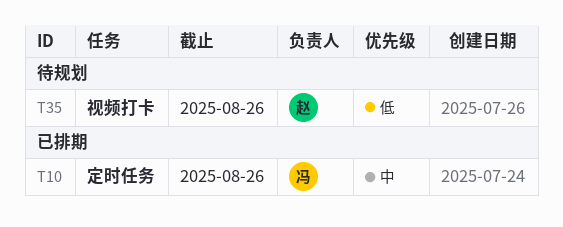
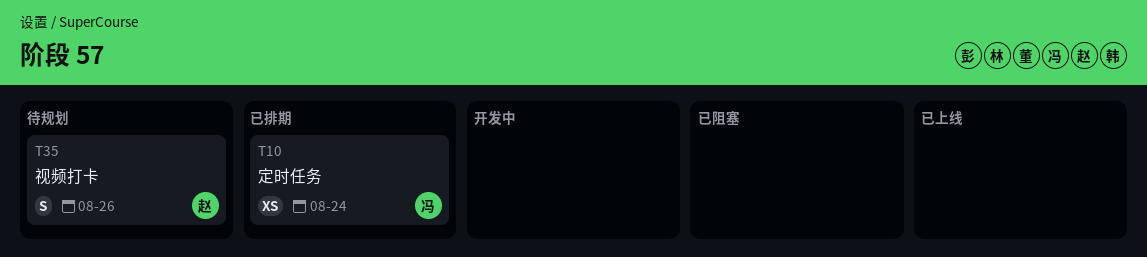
T10, due: Aug 26 -> Aug 24

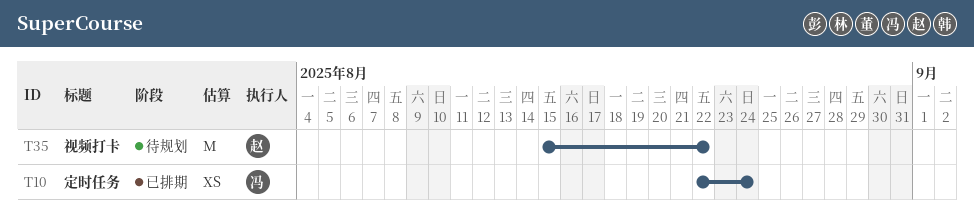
T35, estimate: S -> M
T35, due: Aug 26 -> Aug 22

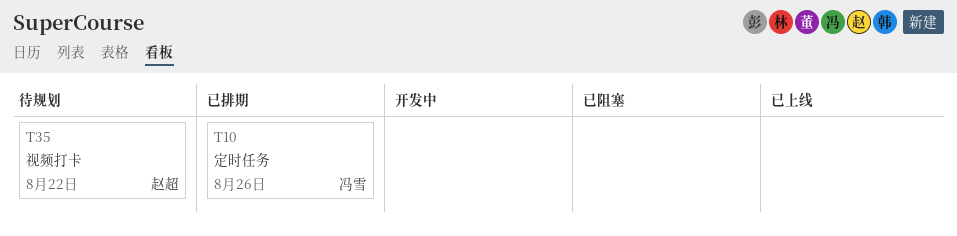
T10, due: Aug 24 -> Aug 26

